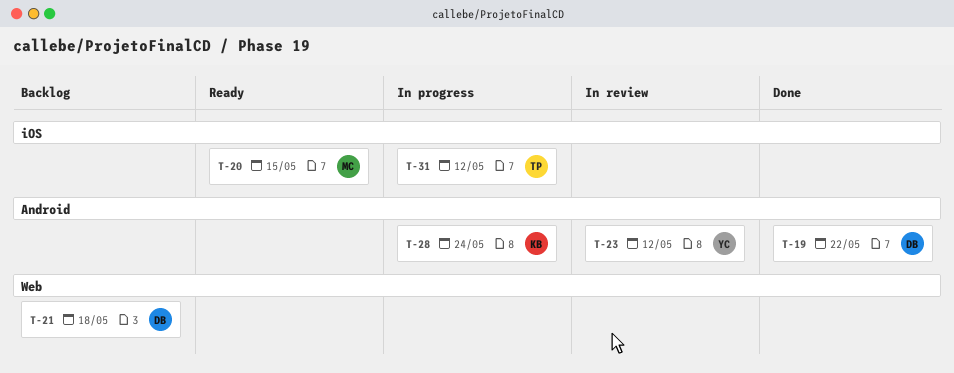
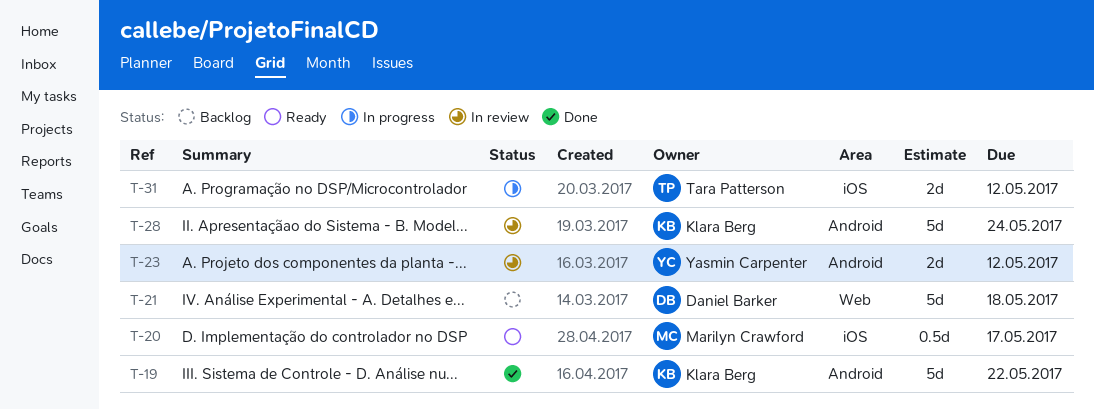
T-19, owner: Daniel Barker -> Klara Berg
T-20, due: May 15 -> May 17
T-28, status: In progress -> In review

